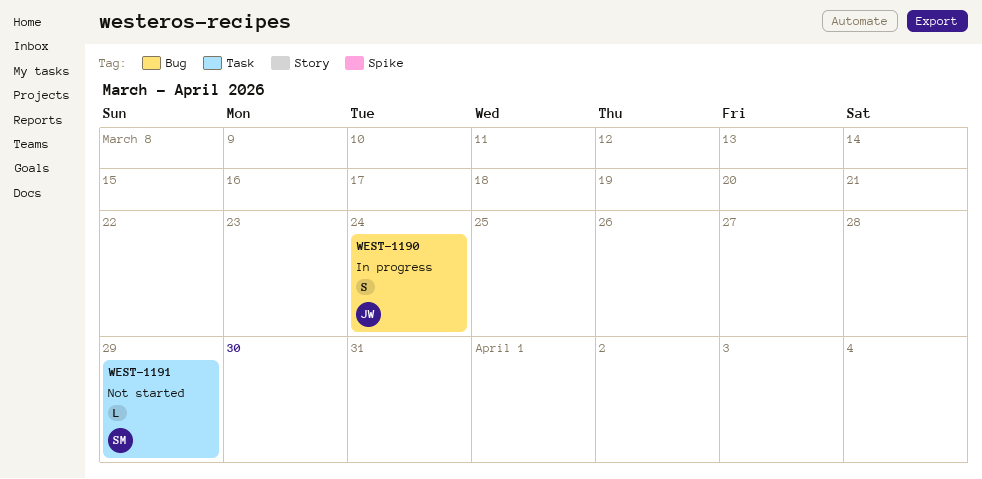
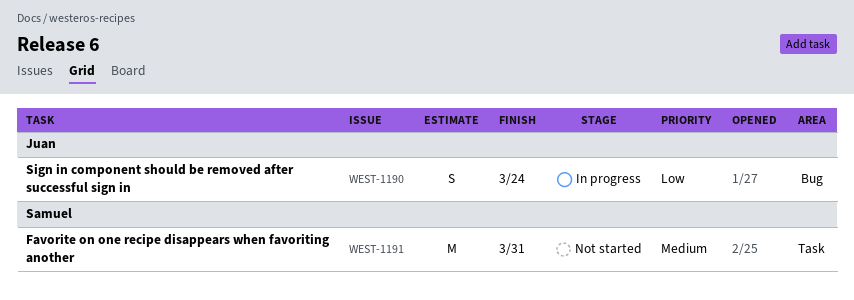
WEST-1191, estimate: L -> M
WEST-1191, due: Mar 29 -> Mar 31

